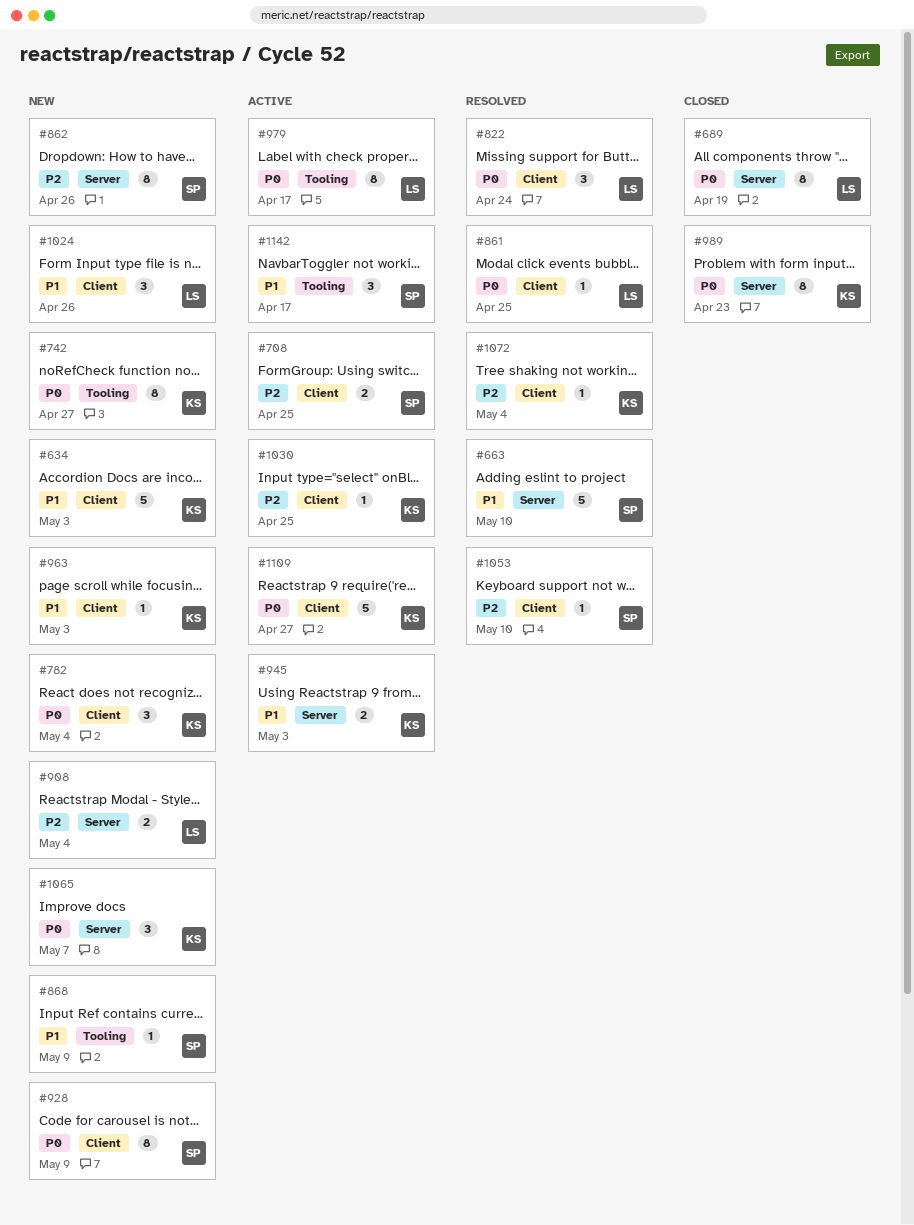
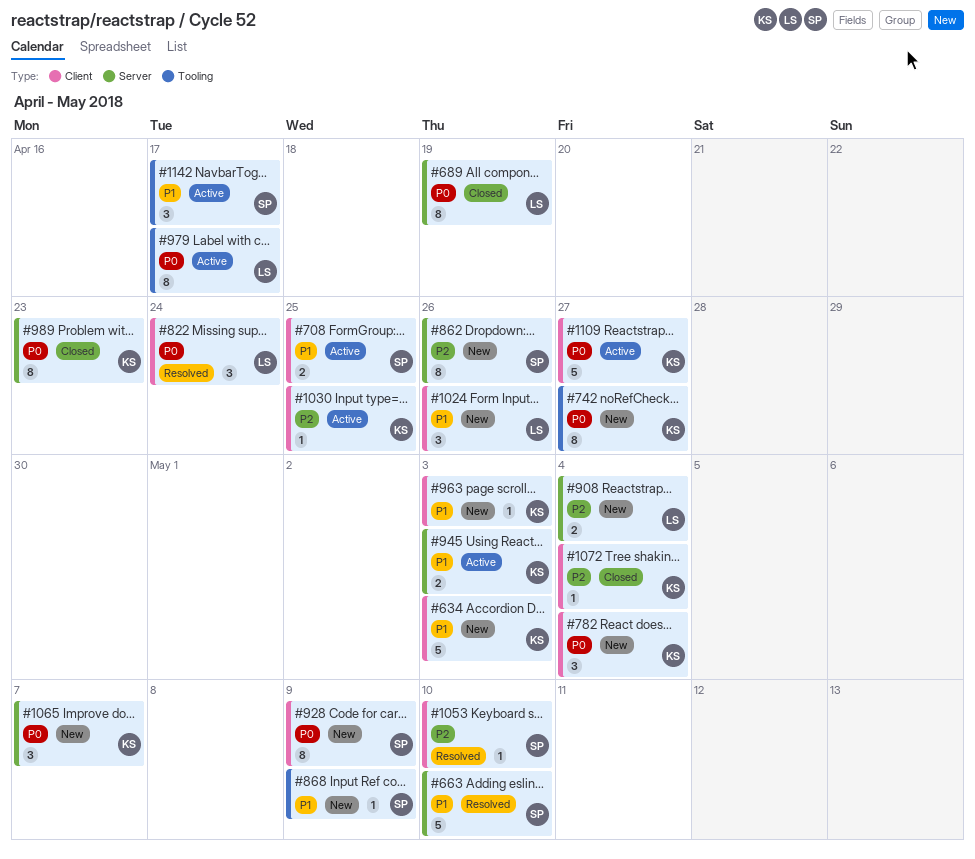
#708, priority: P2 -> P1
#861: present -> none
#1072, status: Resolved -> Closed

